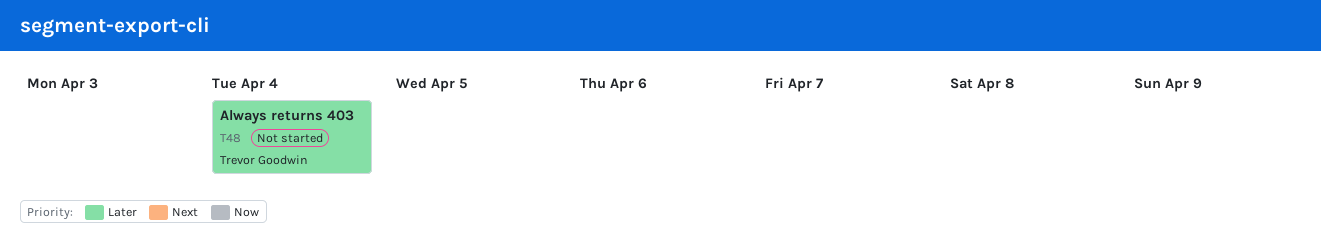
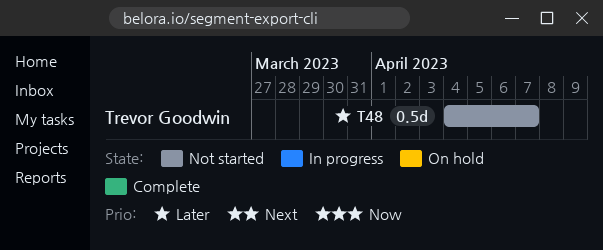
T48, due: Apr 4 -> Apr 7

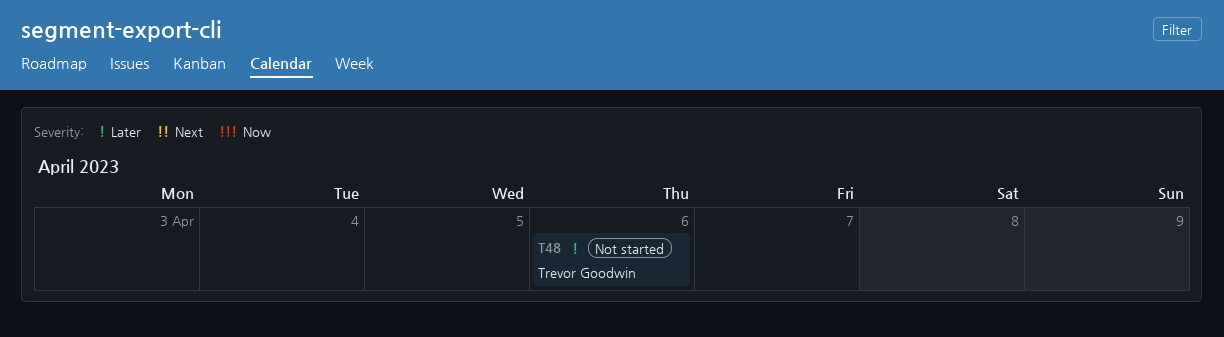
T48, due: Apr 7 -> Apr 6

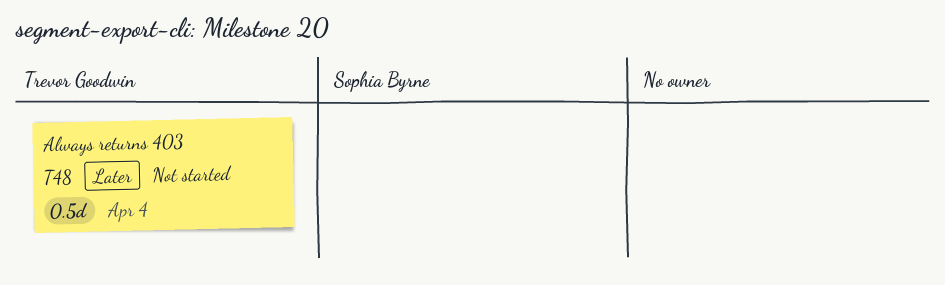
T48, due: Apr 6 -> Apr 4

